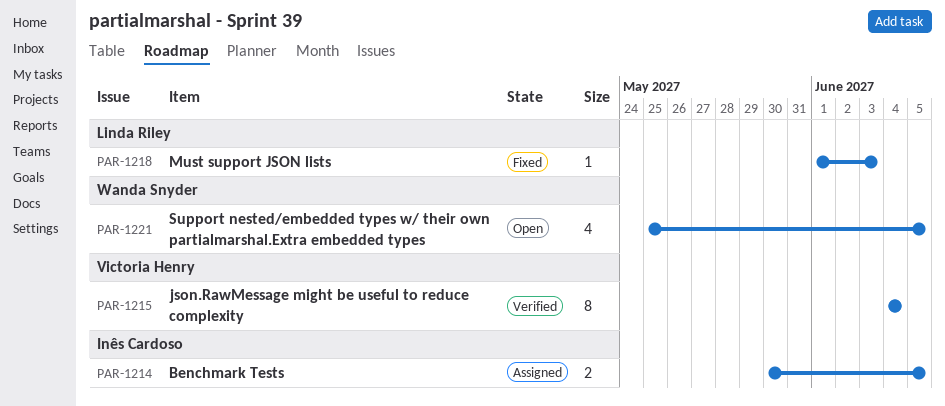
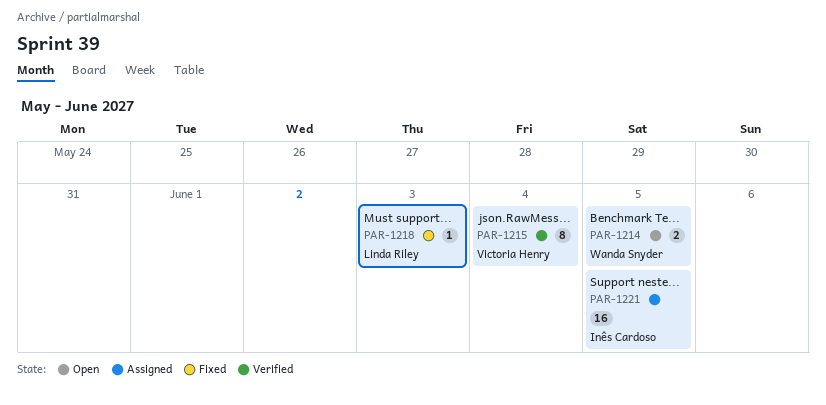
PAR-1214, status: Assigned -> Open
PAR-1214, owner: Inês Cardoso -> Wanda Snyder
PAR-1221, status: Open -> Assigned
PAR-1221, owner: Wanda Snyder -> Inês Cardoso
PAR-1221, estimate: 4 -> 16

